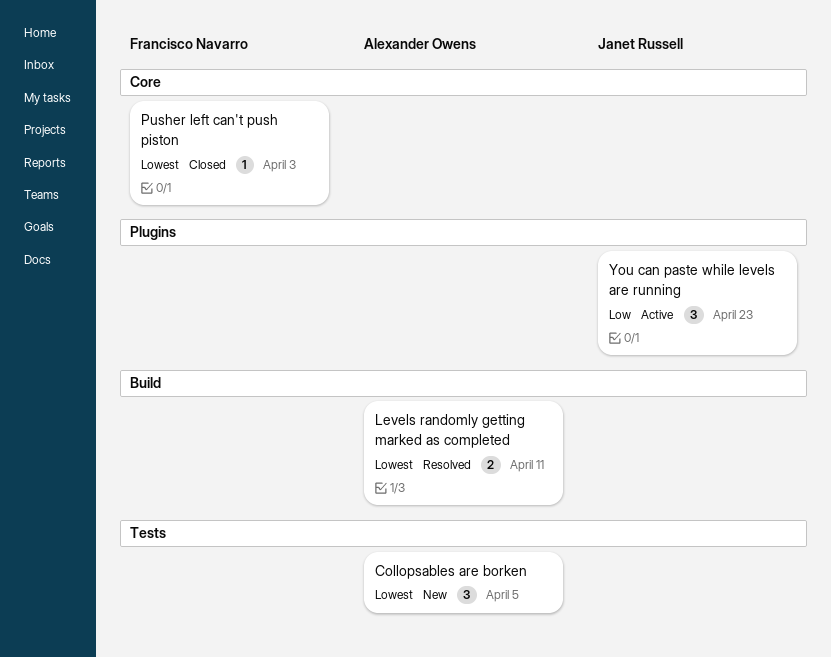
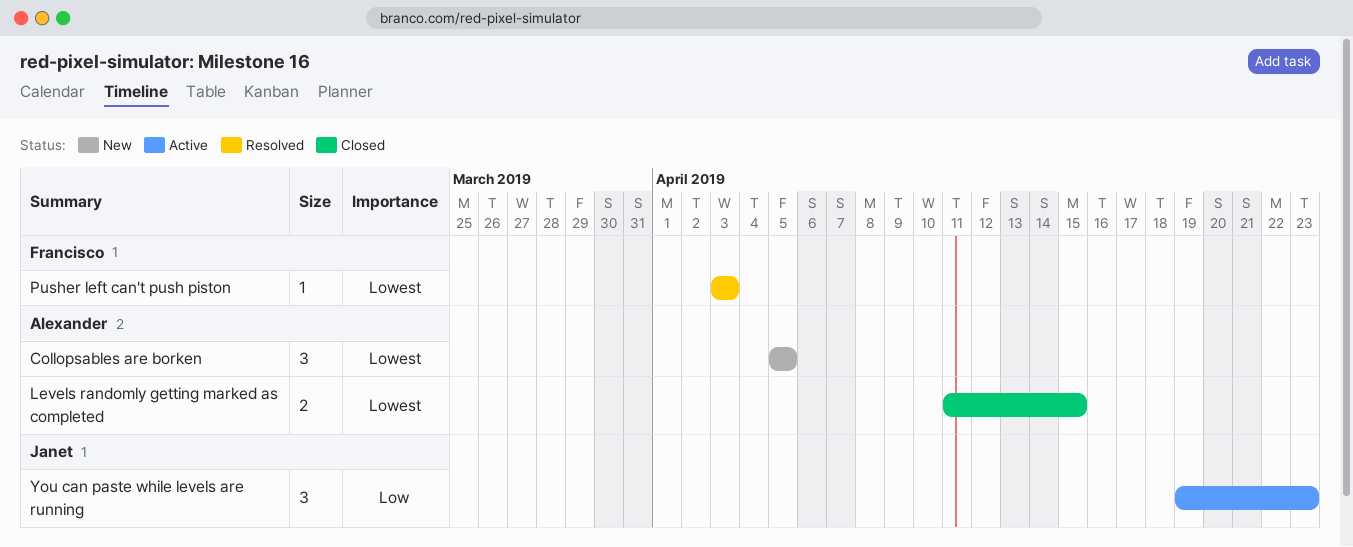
Levels randomly getting marked as completed, status: Resolved -> Closed
Levels randomly getting marked as completed, due: Apr 11 -> Apr 15
Pusher left can't push piston, status: Closed -> Resolved

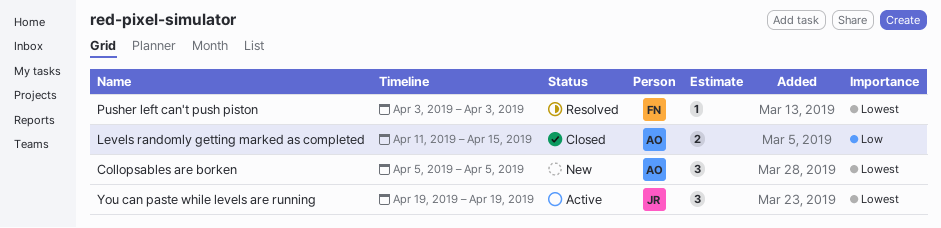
Levels randomly getting marked as completed, priority: Lowest -> Low
You can paste while levels are running, priority: Low -> Lowest
You can paste while levels are running, due: Apr 23 -> Apr 19

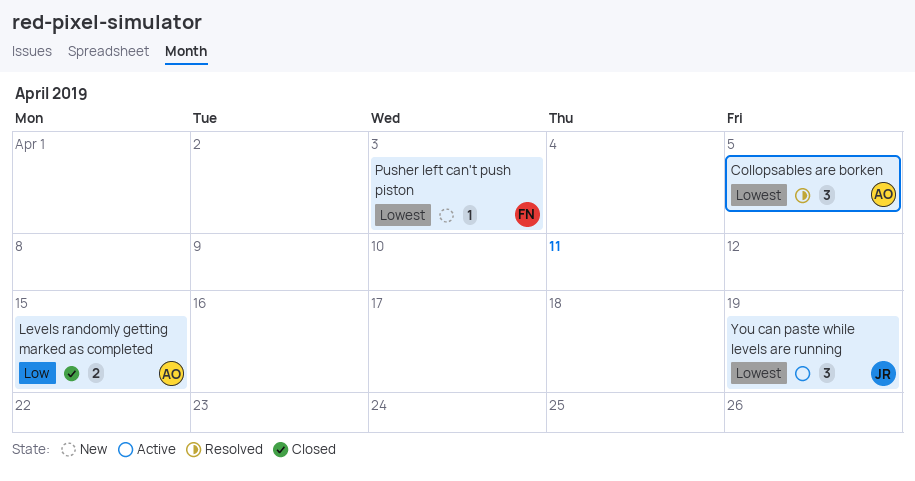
Collopsables are borken, status: New -> Resolved
Pusher left can't push piston, status: Resolved -> New

